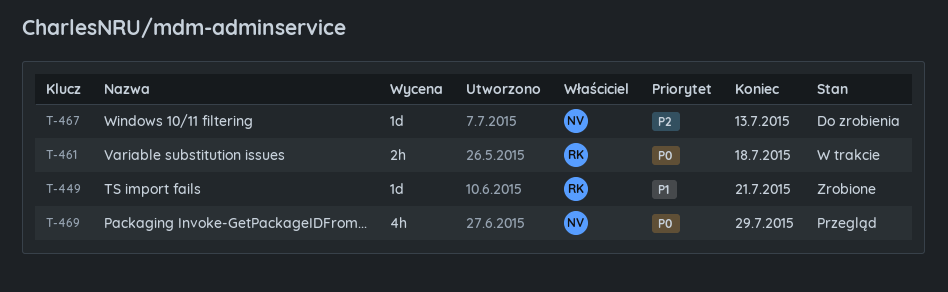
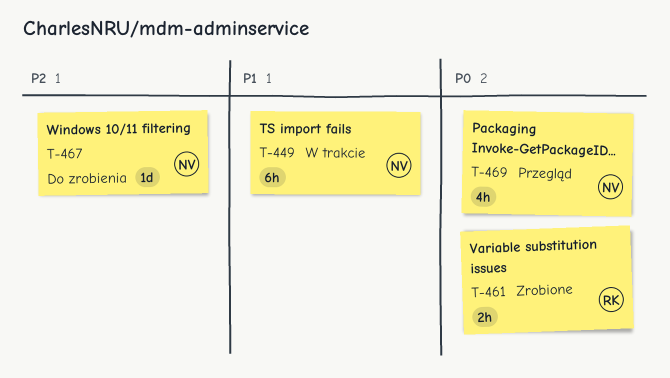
T-449, status: Zrobione -> W trakcie
T-449, owner: RK -> NV
T-449, estimate: 1d -> 6h
T-461, status: W trakcie -> Zrobione

